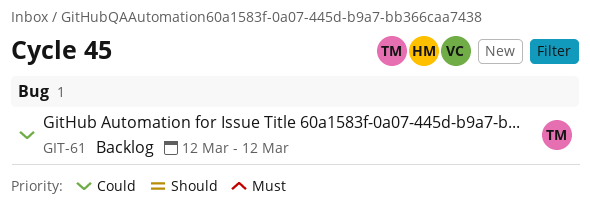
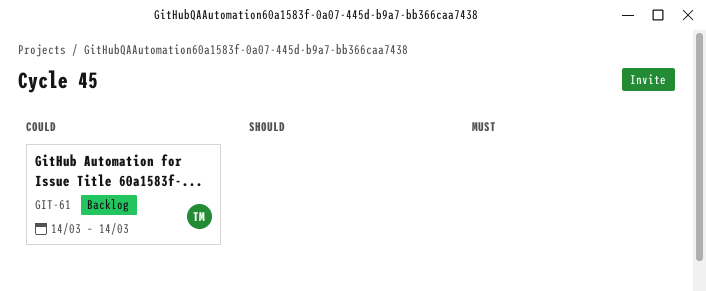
GIT-61, start: Mar 12 -> Mar 14
GIT-61, due: Mar 12 -> Mar 14

